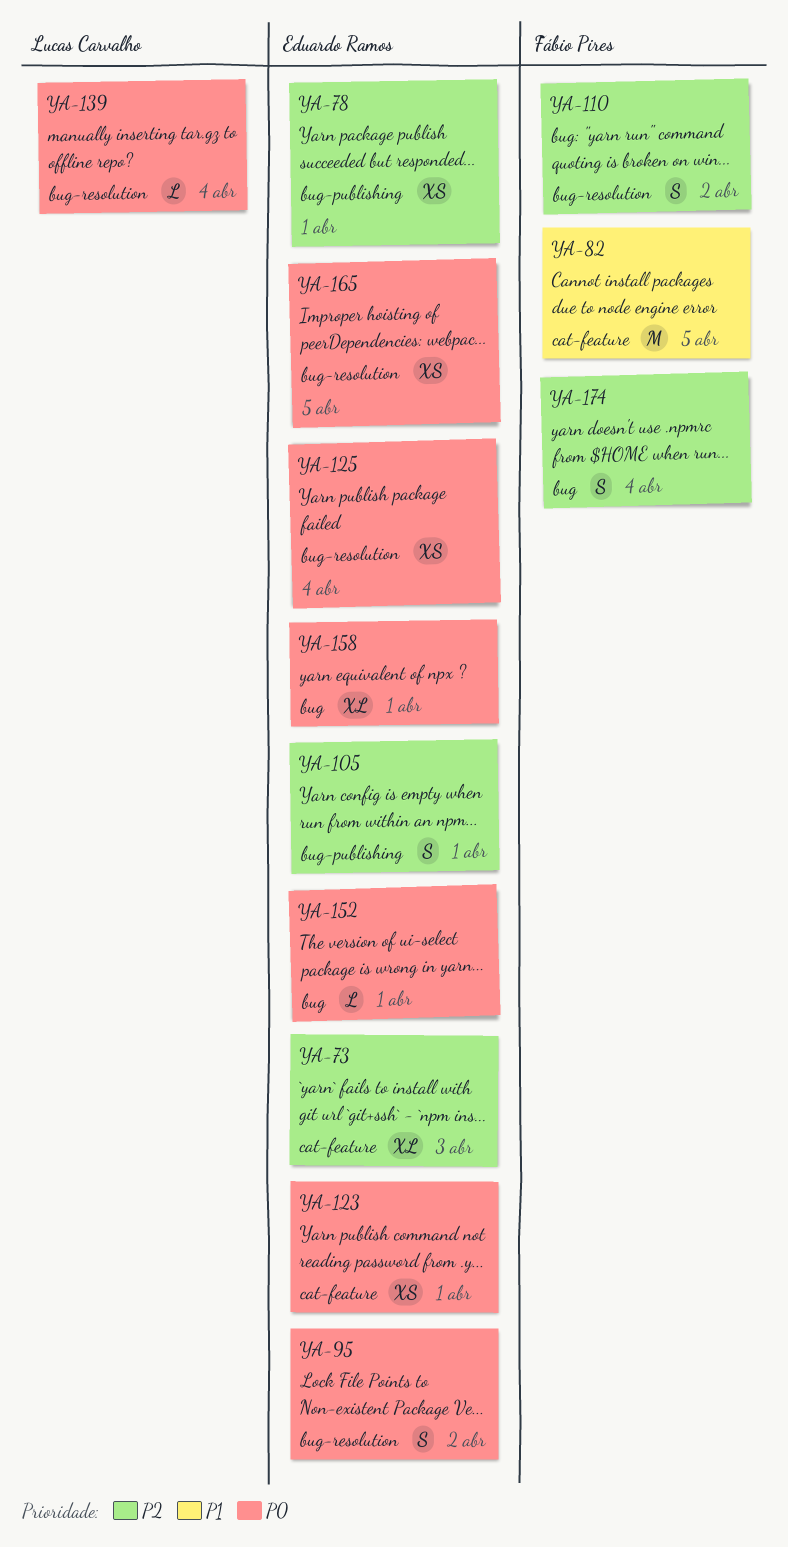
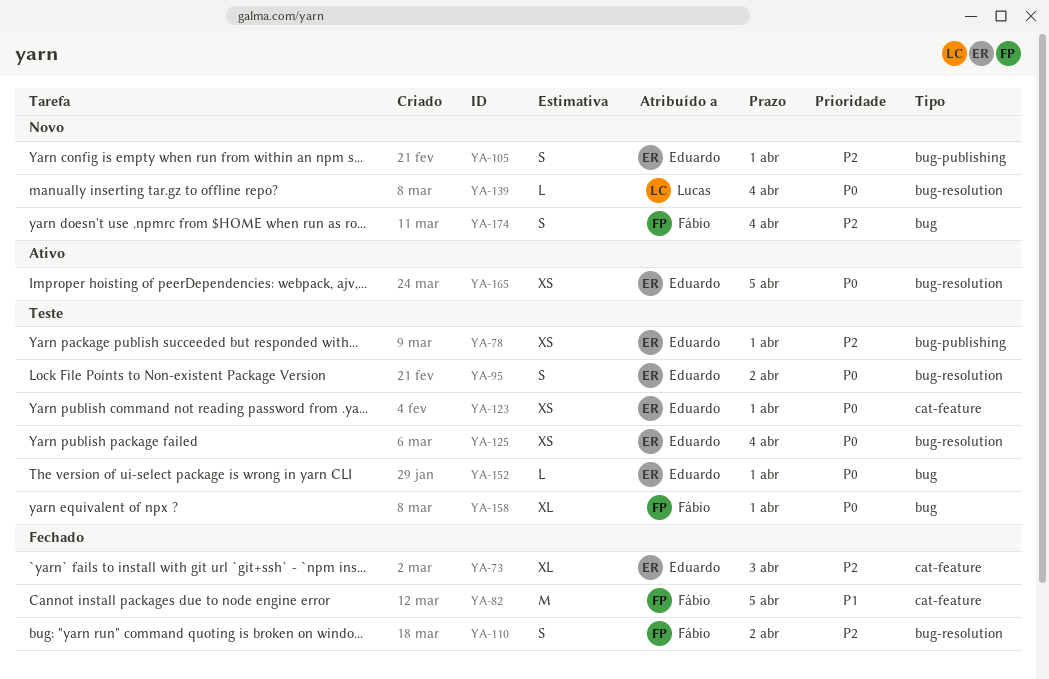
YA-158, owner: Eduardo Ramos -> Fábio Pires

